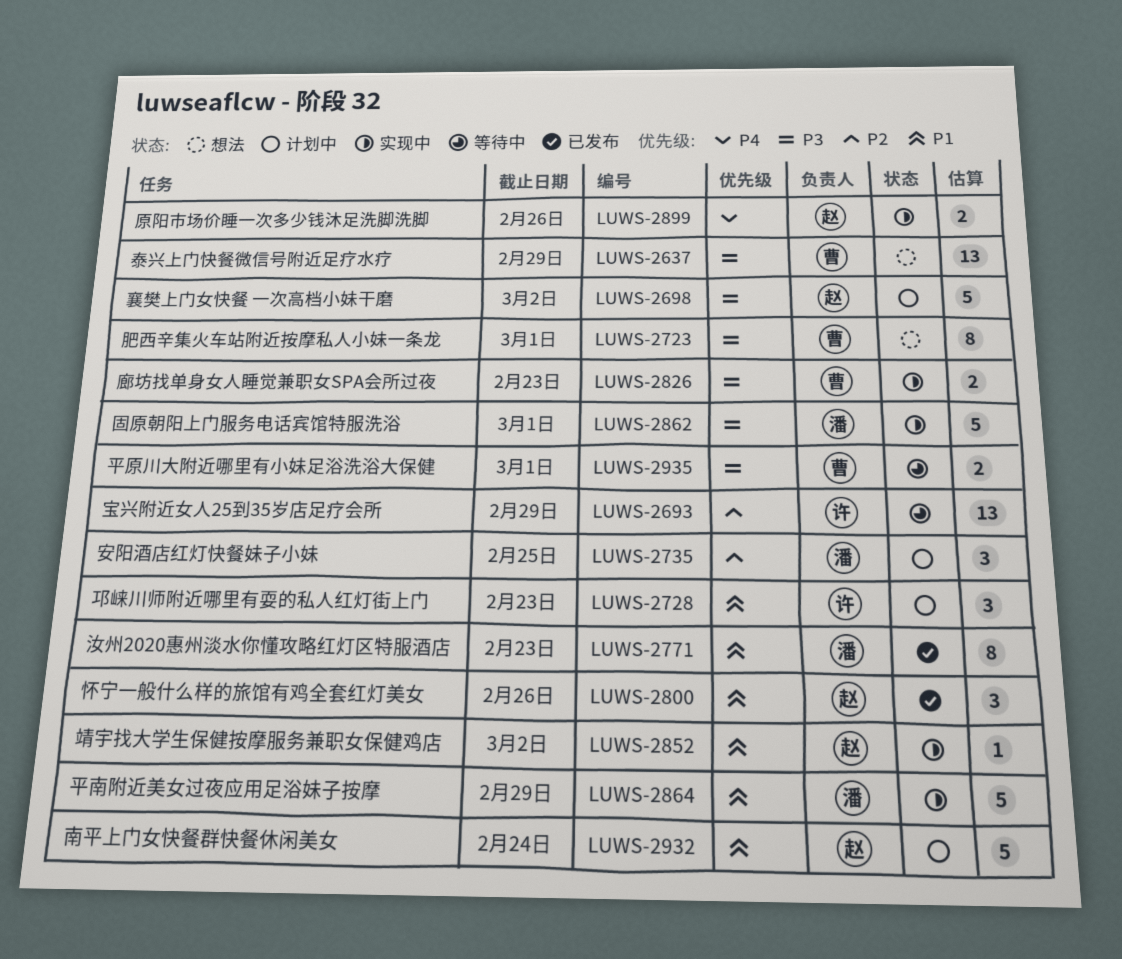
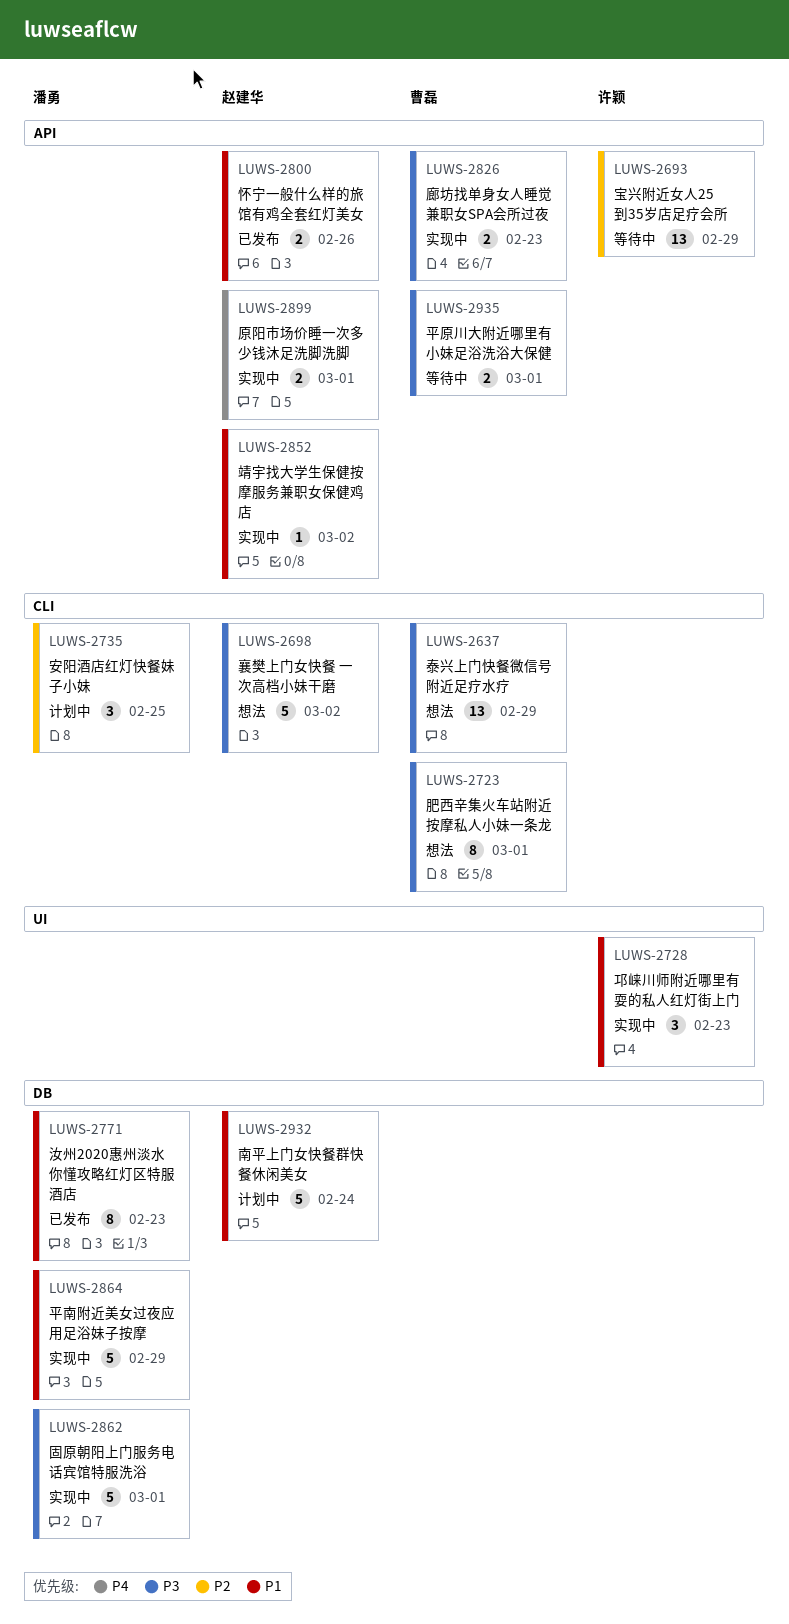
LUWS-2698, status: 计划中 -> 想法
LUWS-2728, status: 计划中 -> 实现中
LUWS-2800, estimate: 3 -> 2
LUWS-2899, due: Feb 26 -> Mar 1

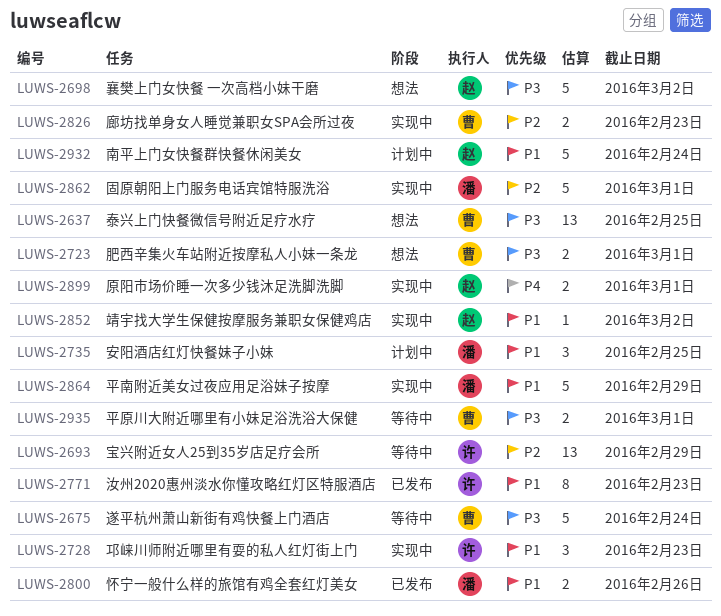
LUWS-2637, due: Feb 29 -> Feb 25
LUWS-2675: none -> present
LUWS-2723, estimate: 8 -> 2
LUWS-2735, priority: P2 -> P1
LUWS-2771, owner: 潘勇 -> 许颖
LUWS-2800, owner: 赵建华 -> 潘勇
LUWS-2826, priority: P3 -> P2
LUWS-2862, priority: P3 -> P2

